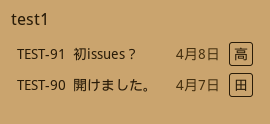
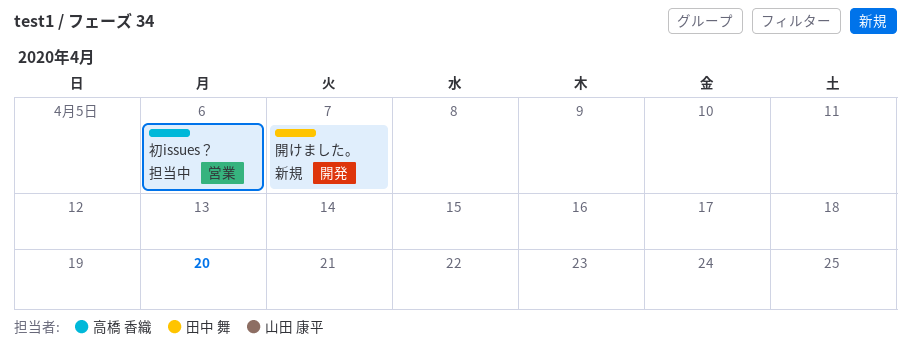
初issues？, due: Apr 8 -> Apr 6

